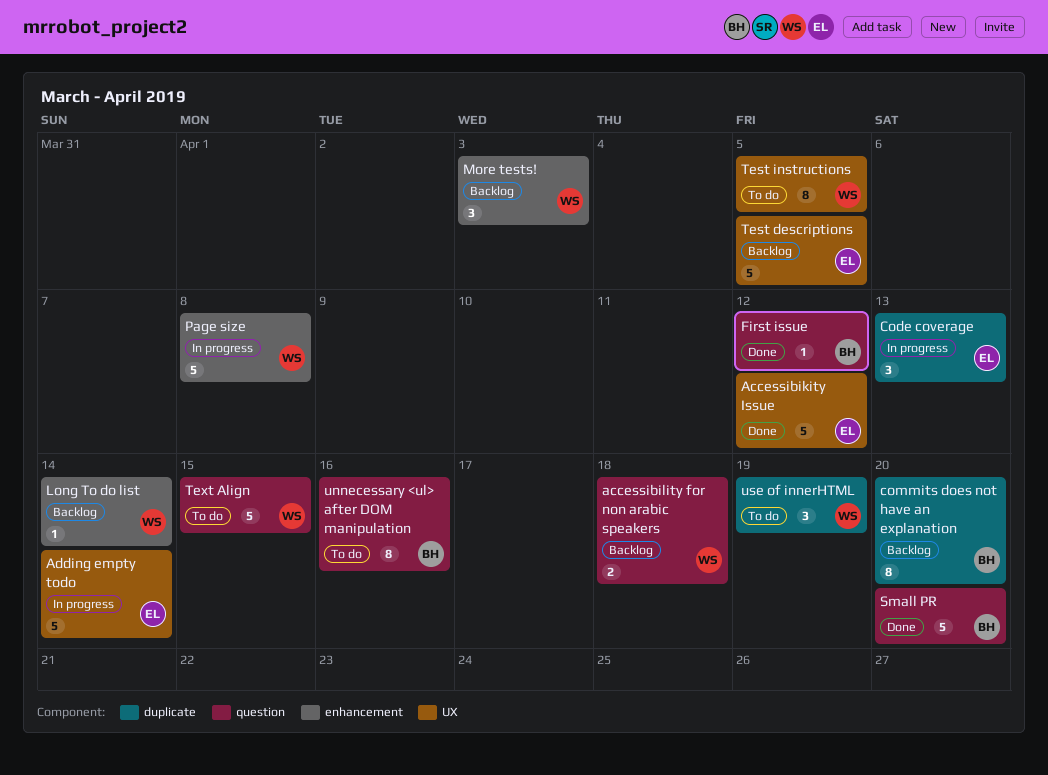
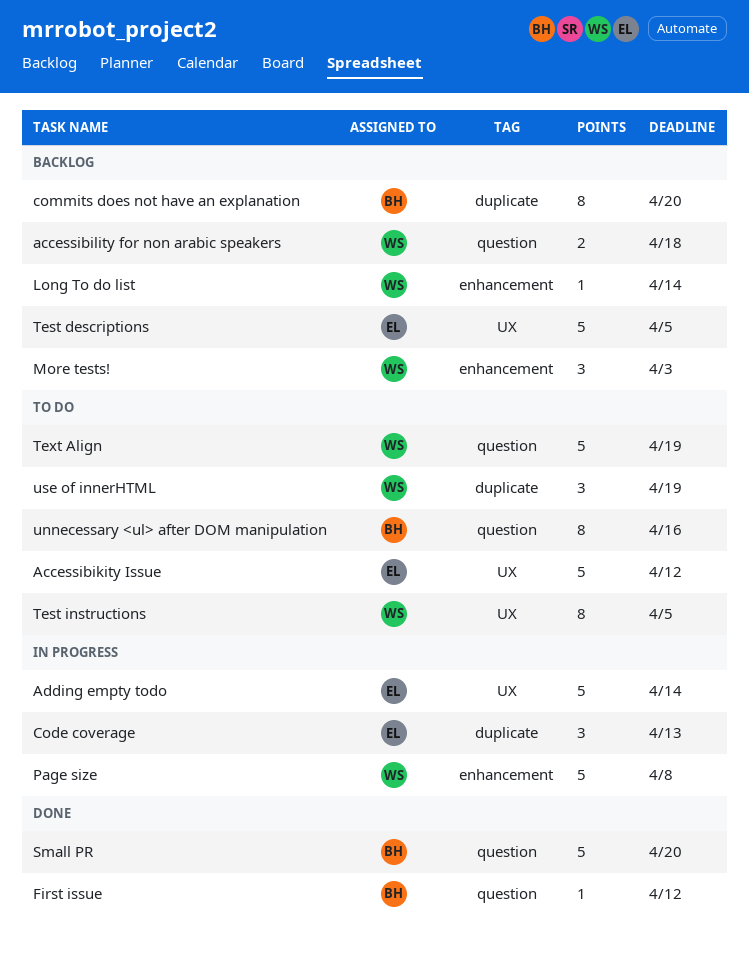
Accessibikity Issue, status: Done -> To do
Text Align, due: Apr 15 -> Apr 19

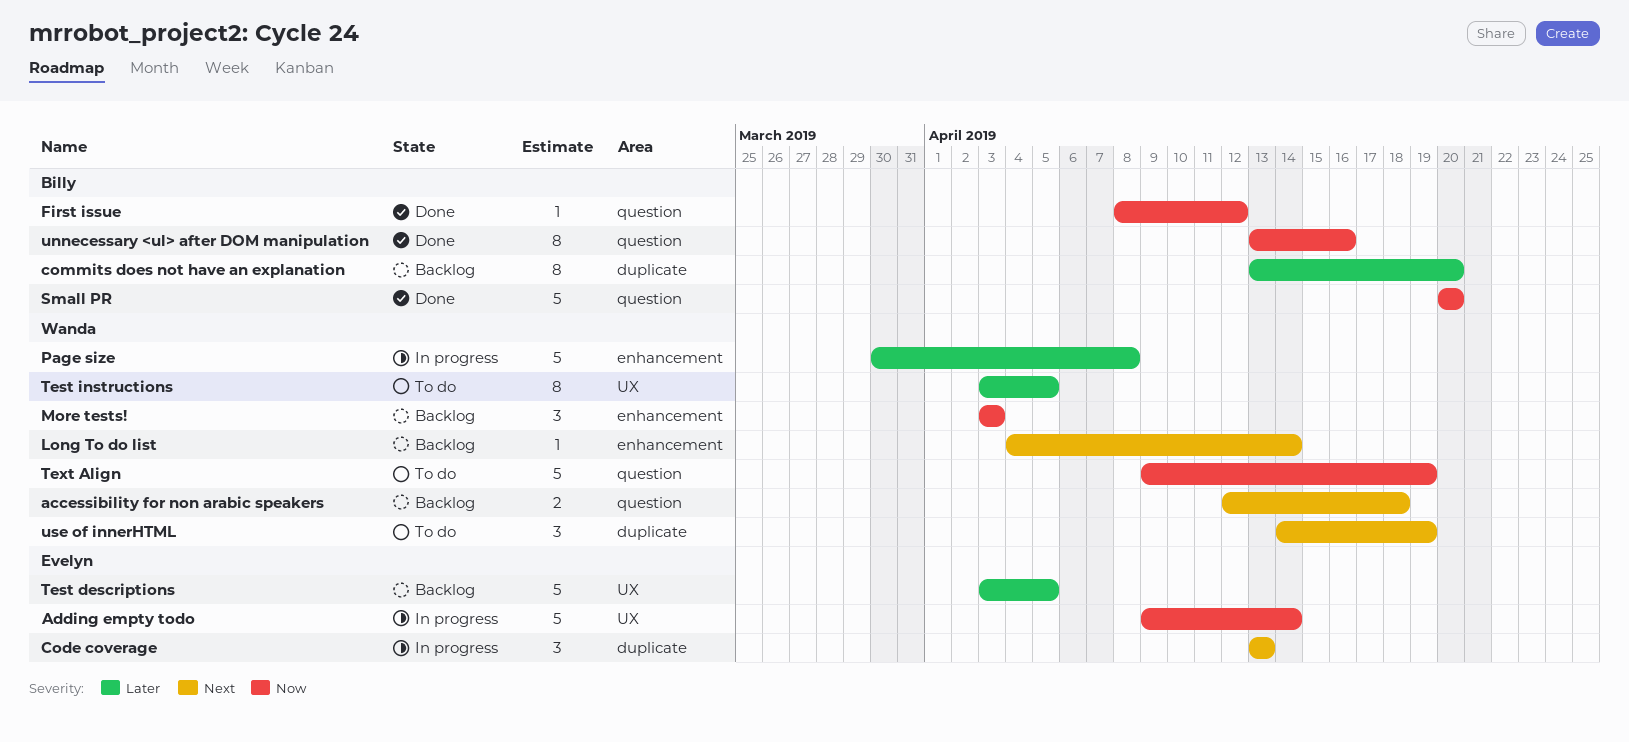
Accessibikity Issue: present -> none
unnecessary <ul> after DOM manipulation, status: To do -> Done

